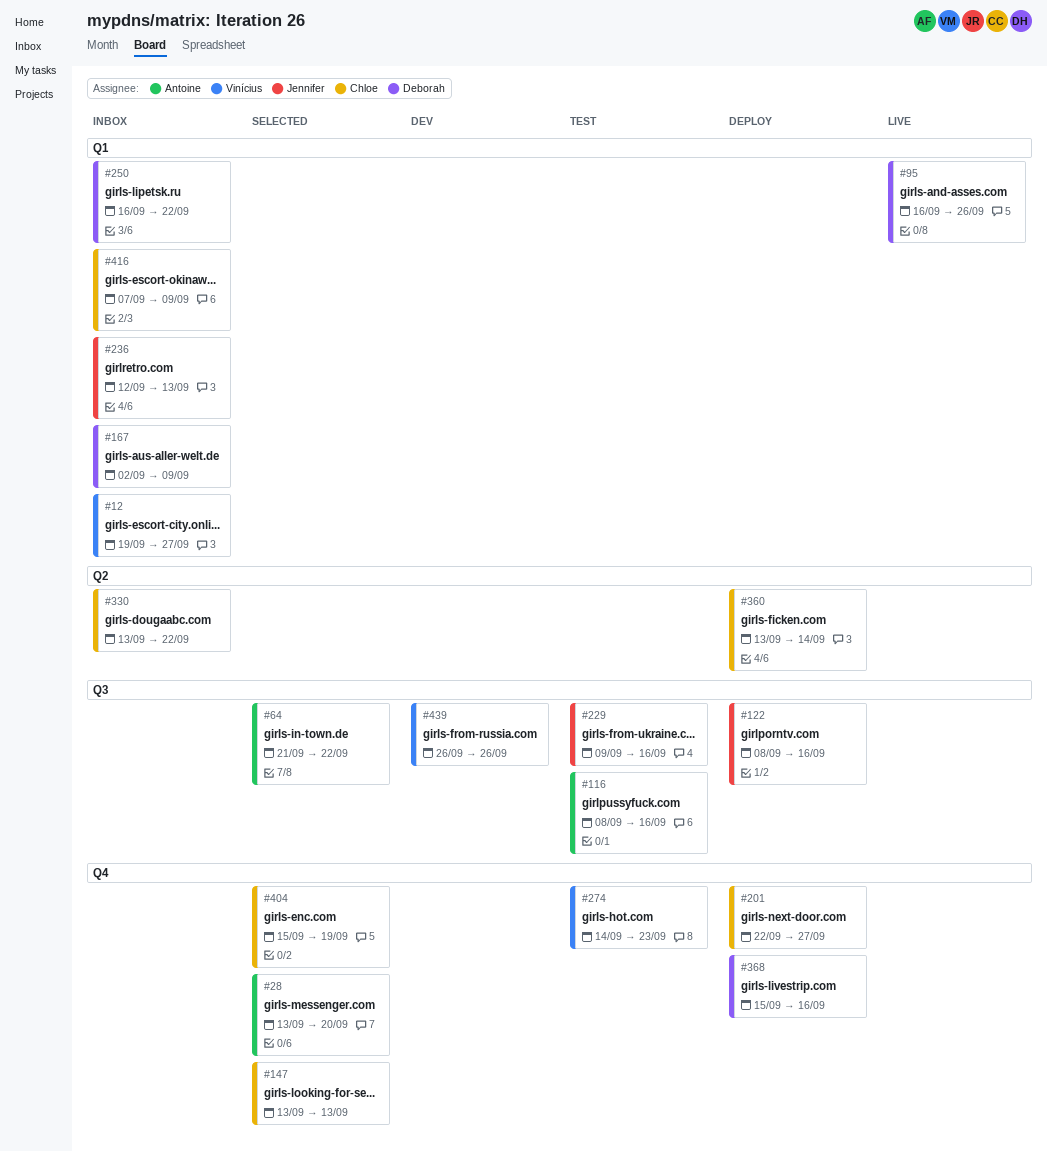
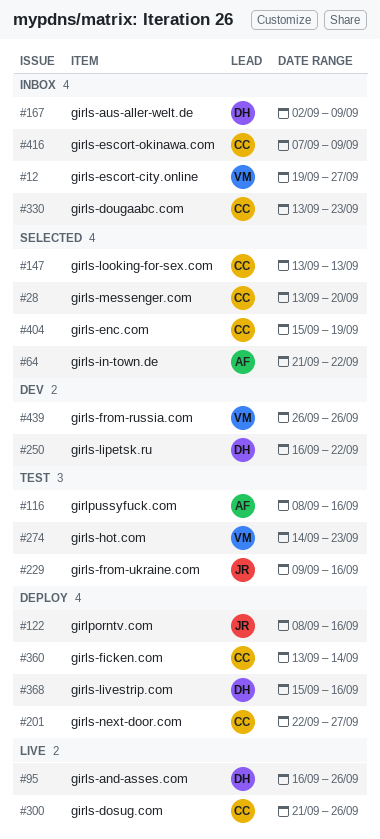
#28, owner: Antoine -> Chloe
#236: present -> none
#250, status: Inbox -> Dev
#300: none -> present
#330, due: Sep 22 -> Sep 23

